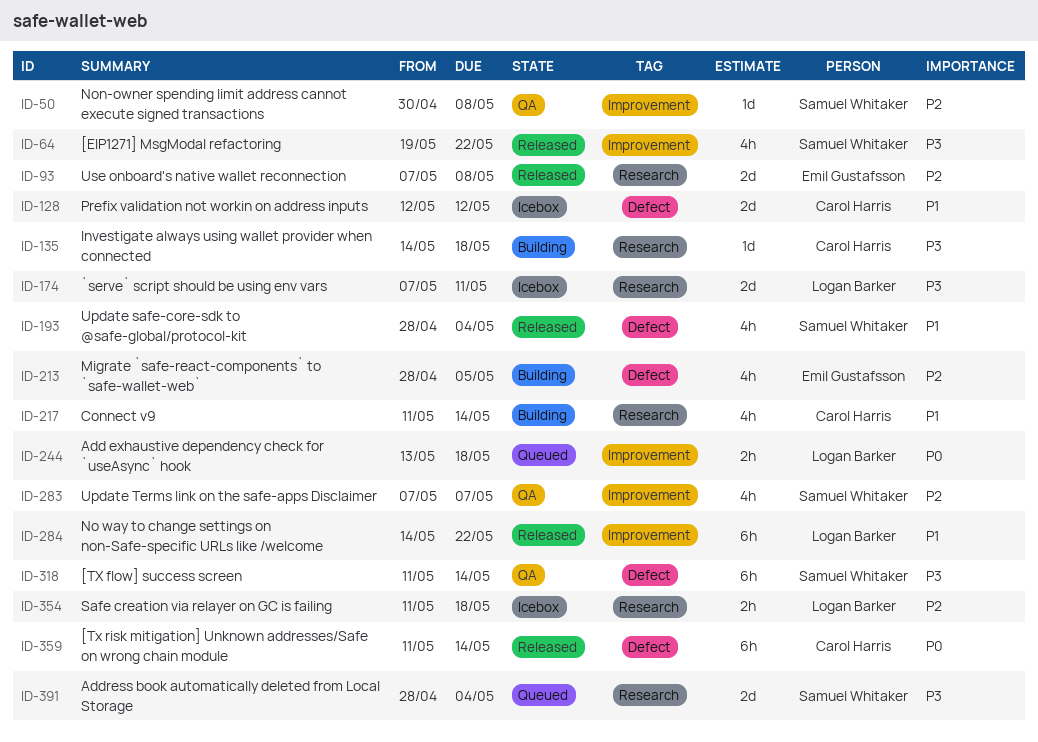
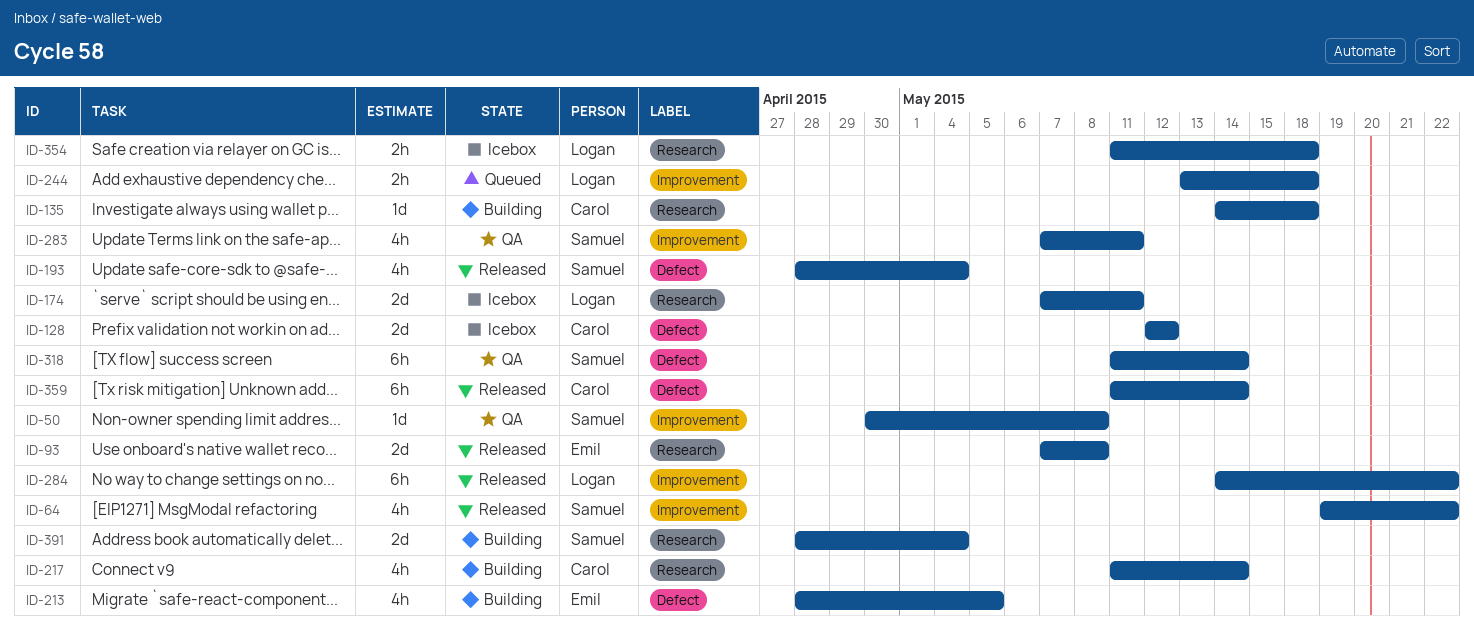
ID-283, due: May 7 -> May 11
ID-391, status: Queued -> Building

